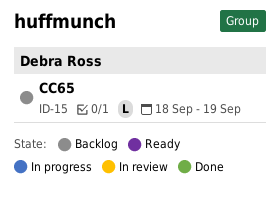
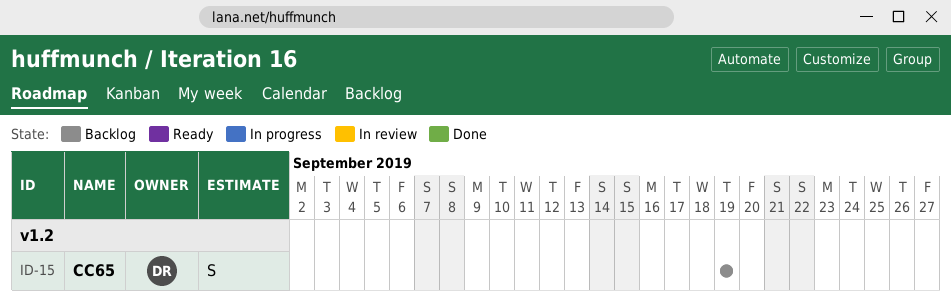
ID-15, estimate: L -> S
ID-15, start: Sep 18 -> Sep 19

